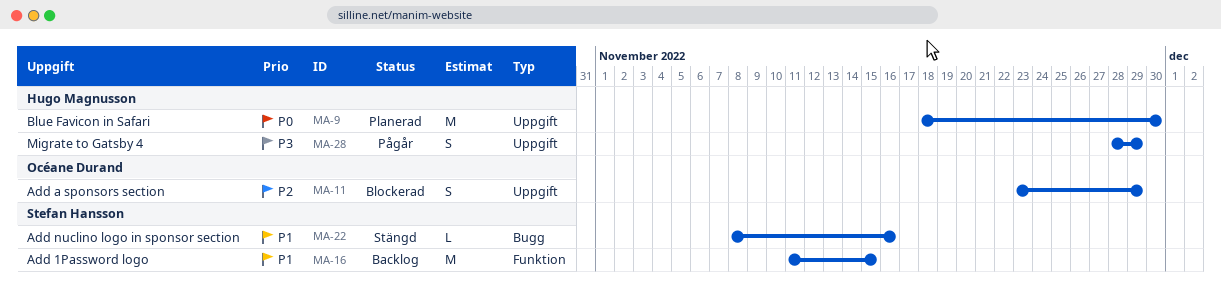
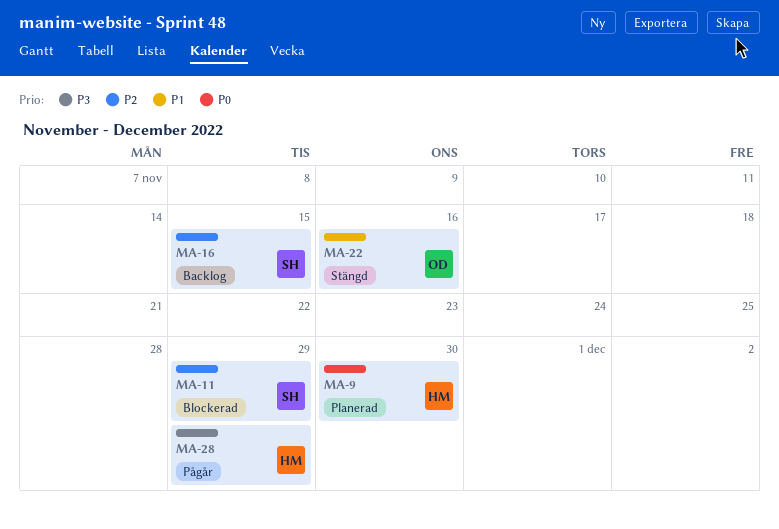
MA-11, owner: Océane Durand -> Stefan Hansson
MA-16, priority: P1 -> P2
MA-22, owner: Stefan Hansson -> Océane Durand

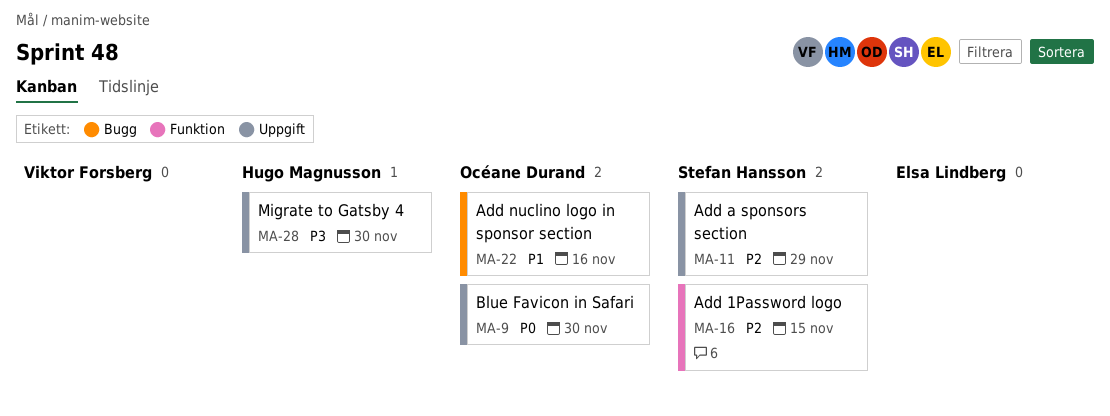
MA-9, owner: Hugo Magnusson -> Océane Durand
MA-28, due: Nov 29 -> Nov 30

